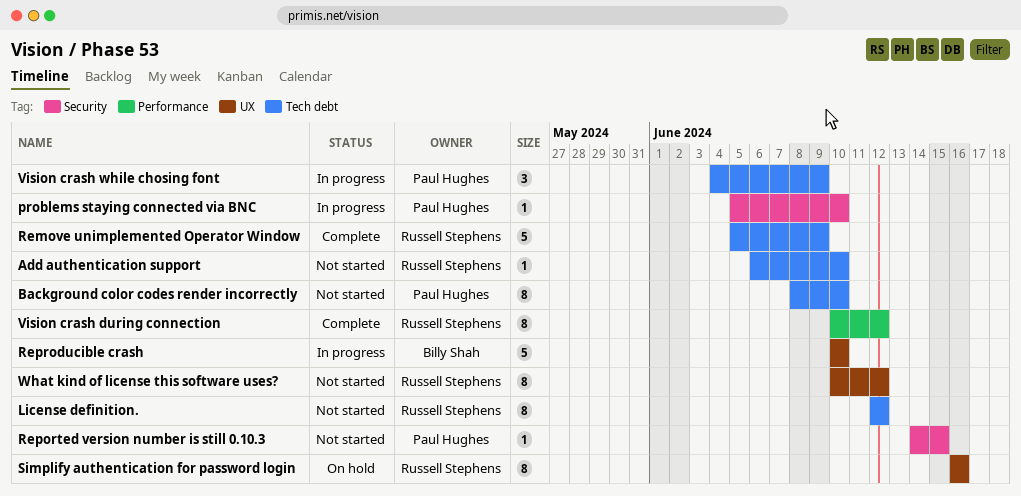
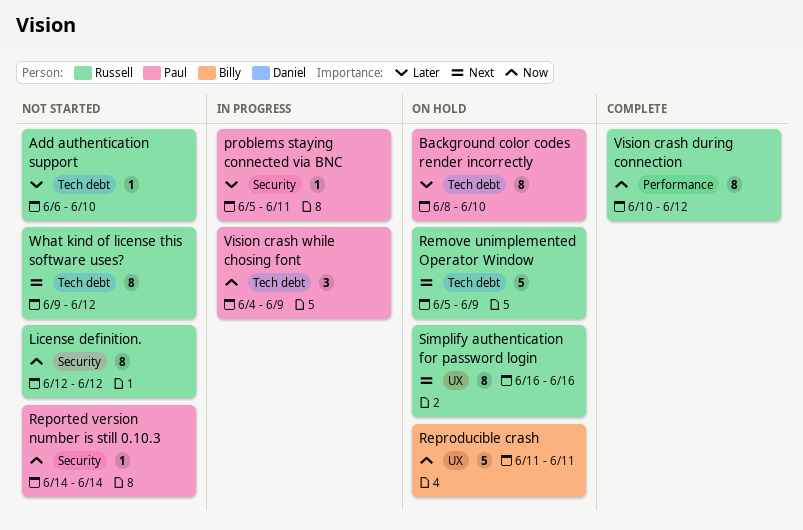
Background color codes render incorrectly, status: Not started -> On hold
License definition., label: Tech debt -> Security
problems staying connected via BNC, due: Jun 10 -> Jun 11
Remove unimplemented Operator Window, status: Complete -> On hold
Reported version number is still 0.10.3, due: Jun 15 -> Jun 14
Reproducible crash, status: In progress -> On hold
Reproducible crash, start: Jun 10 -> Jun 11
Reproducible crash, due: Jun 10 -> Jun 11
What kind of license this software uses?, label: UX -> Tech debt
What kind of license this software uses?, start: Jun 10 -> Jun 9

